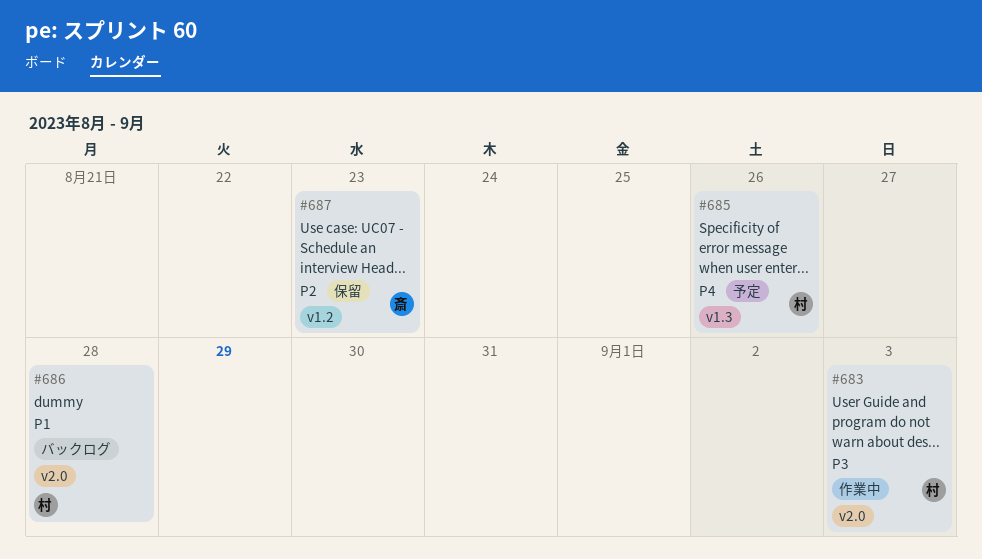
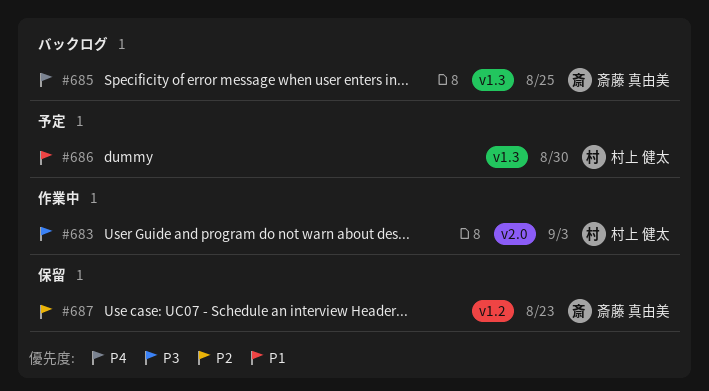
#685, status: 予定 -> バックログ
#685, owner: 村上 健太 -> 斎藤 真由美
#685, due: Aug 26 -> Aug 25
#686, status: バックログ -> 予定
#686, label: v2.0 -> v1.3
#686, due: Aug 28 -> Aug 30

